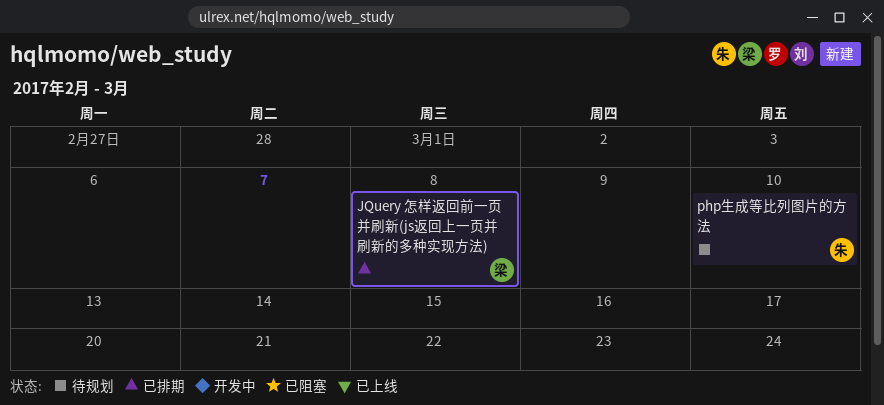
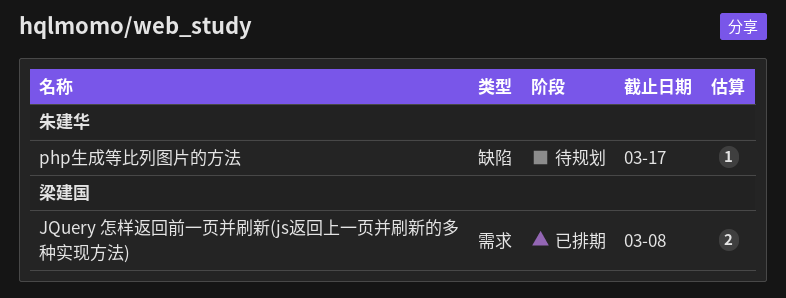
php生成等比列图片的方法, due: Mar 10 -> Mar 17

